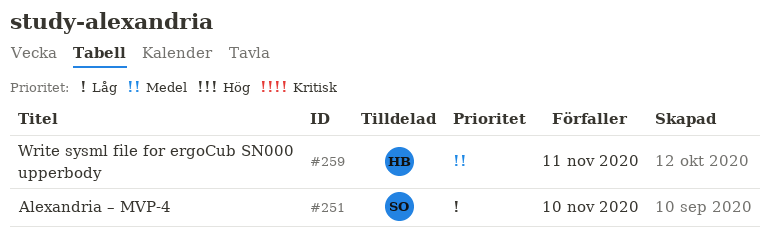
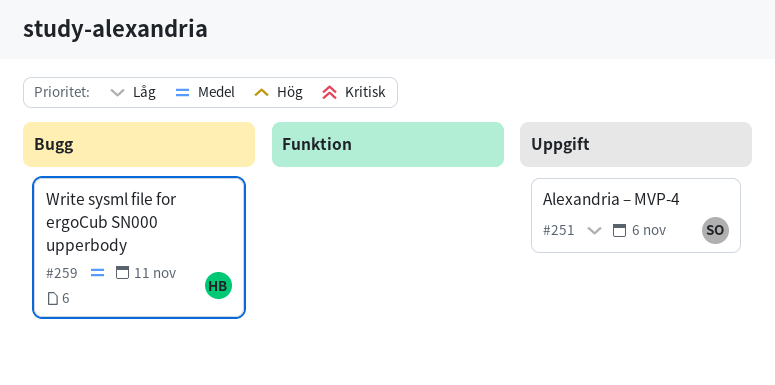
#251, due: Nov 10 -> Nov 6

